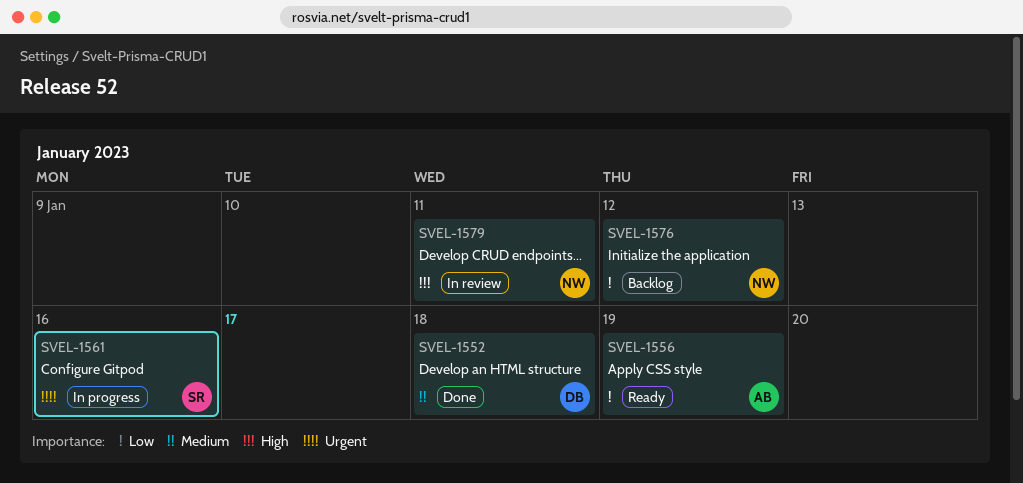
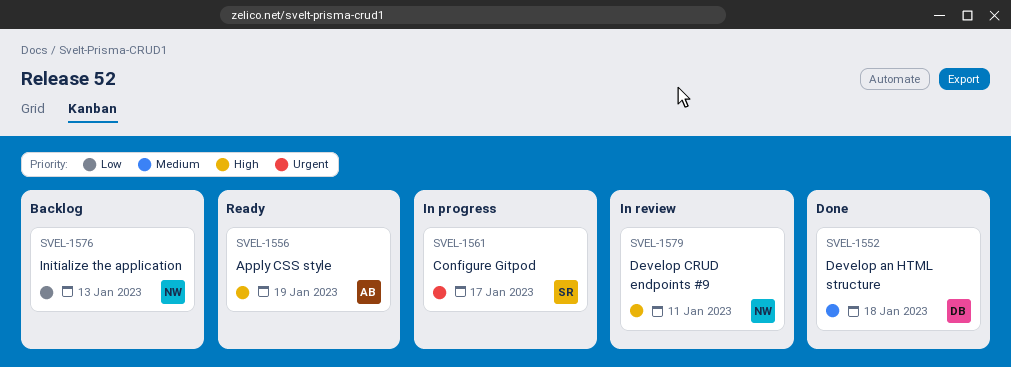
SVEL-1556, priority: Low -> High
SVEL-1561, due: Jan 16 -> Jan 17
SVEL-1576, due: Jan 12 -> Jan 13

